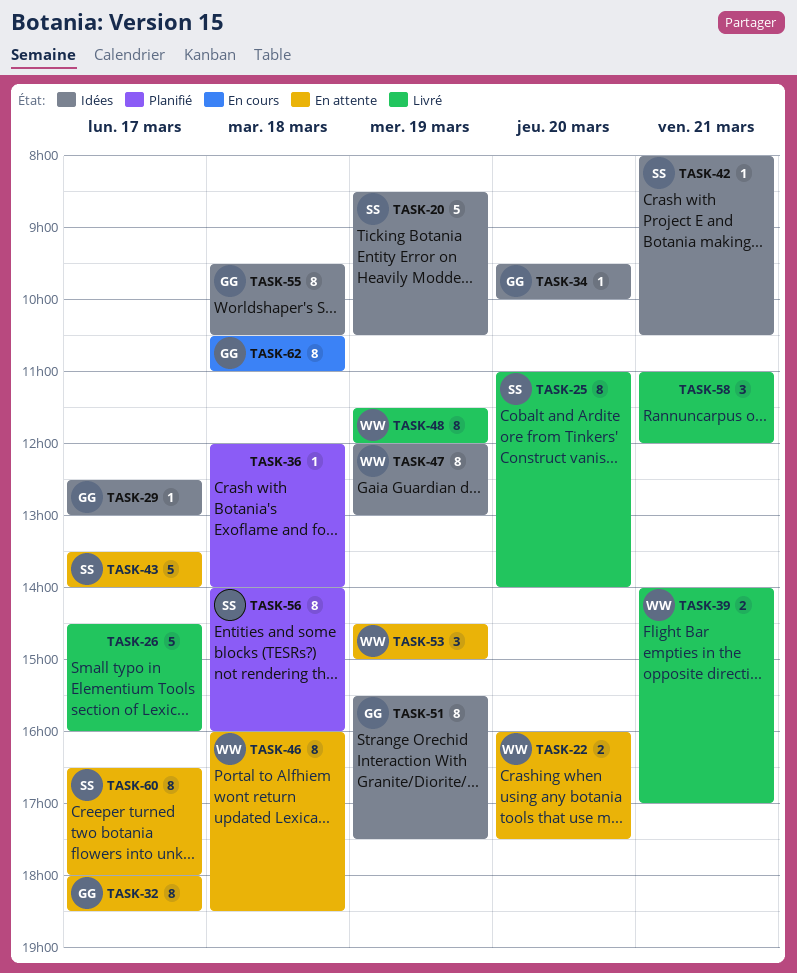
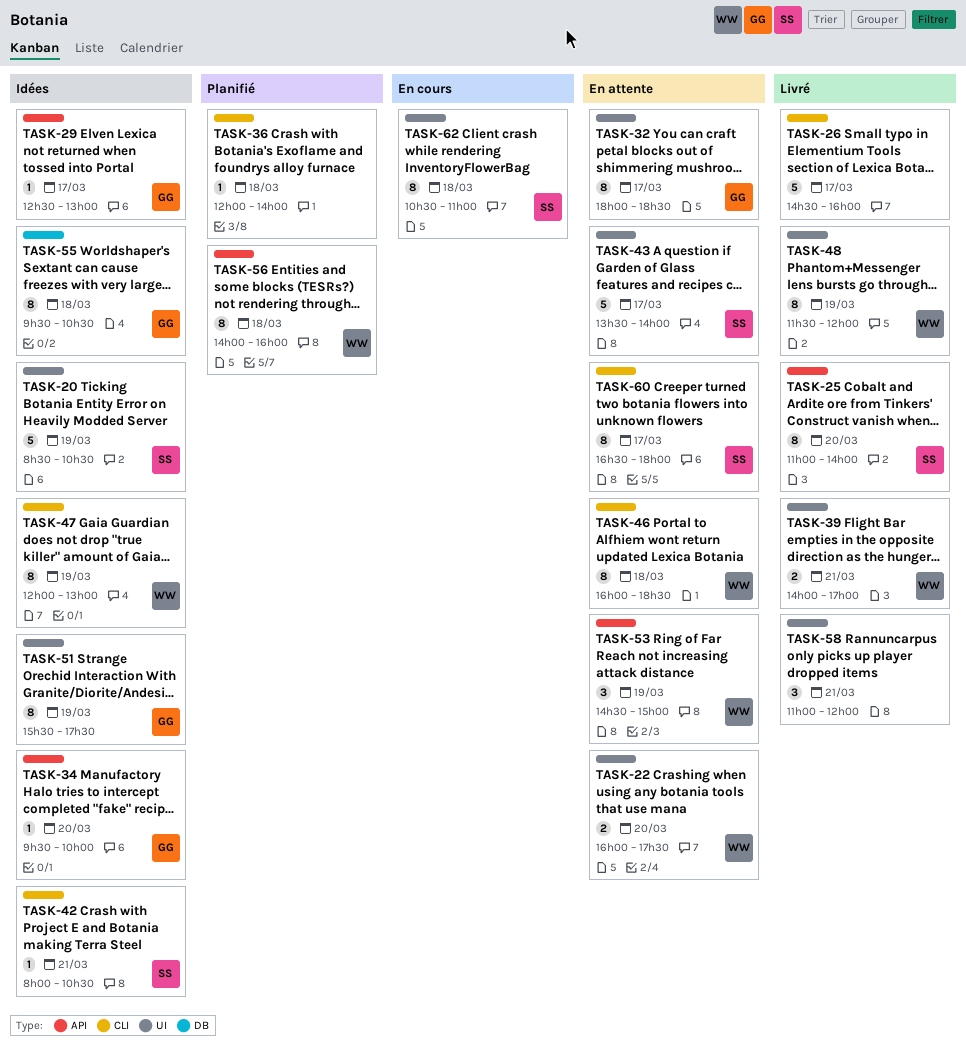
TASK-56, owner: SS -> WW
TASK-62, owner: GG -> SS

